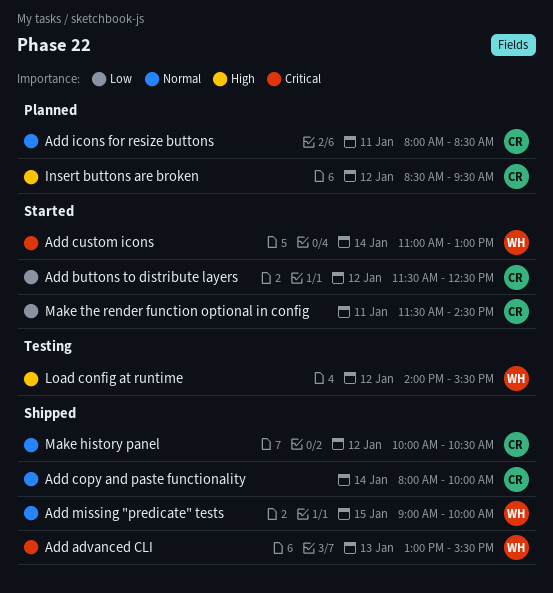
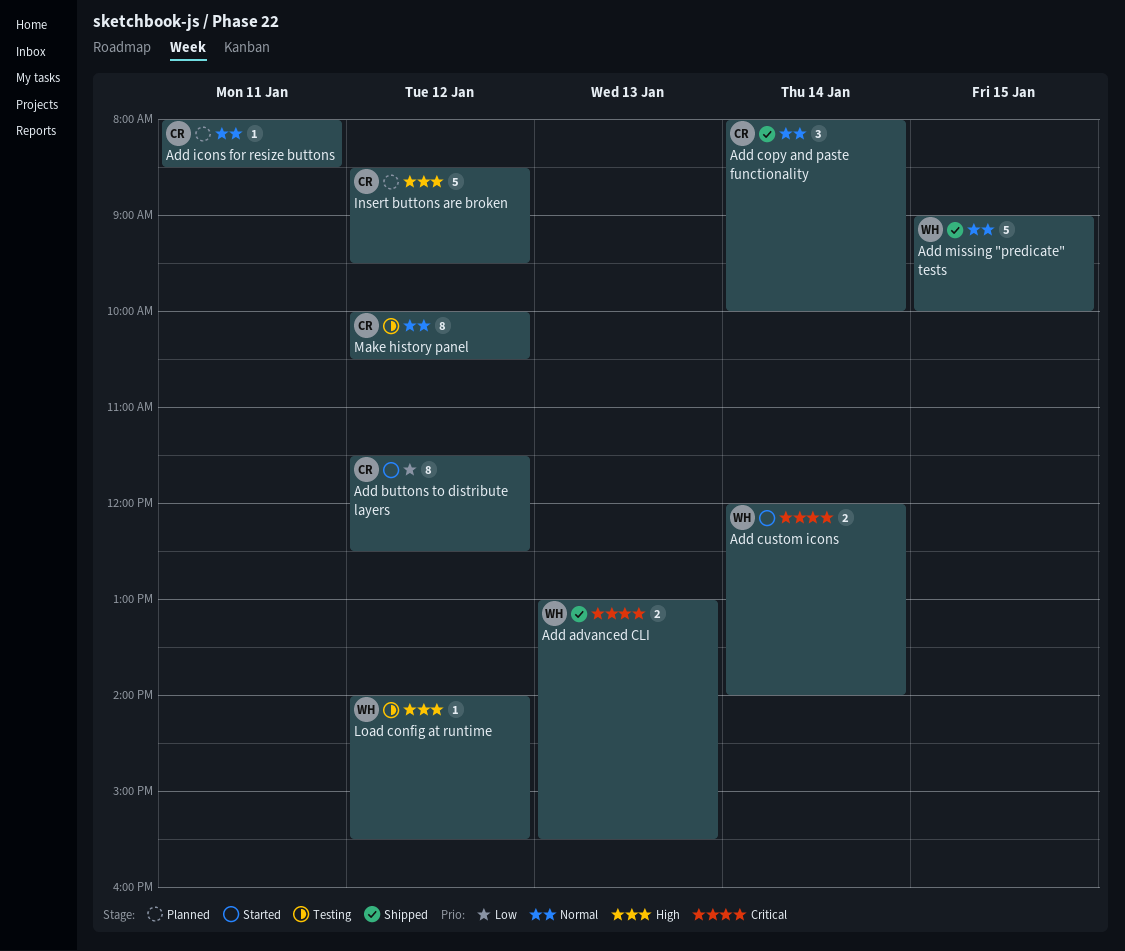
Add custom icons, begins: 11:00 -> 12:00
Add custom icons, ends: 13:00 -> 14:00
Make history panel, status: Shipped -> Testing
Make the render function optional in config: present -> none

